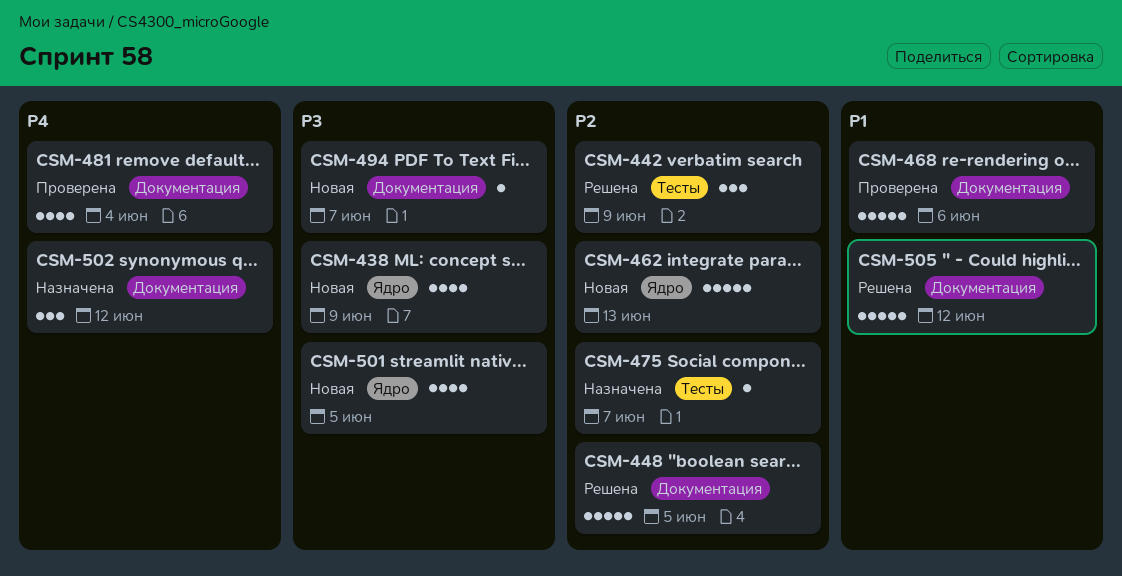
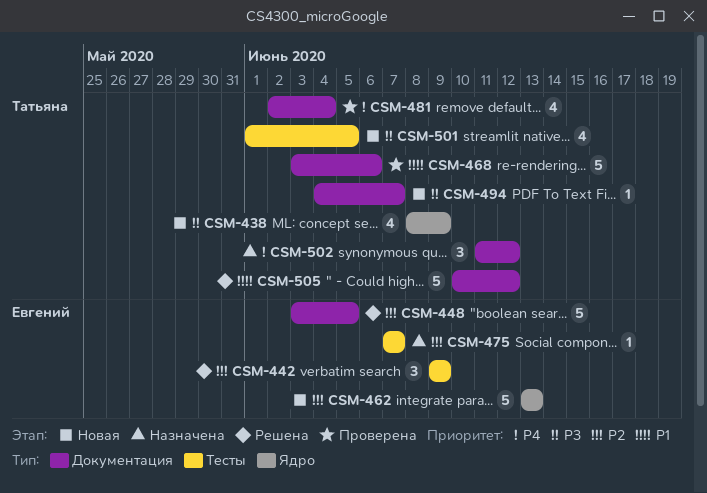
CSM-501, label: Ядро -> Тесты

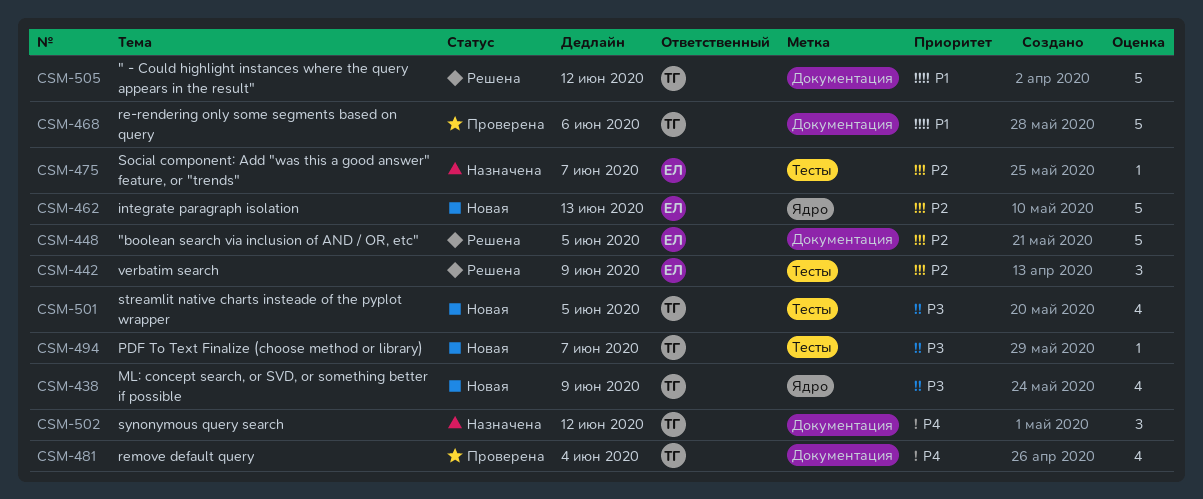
CSM-494, label: Документация -> Тесты

